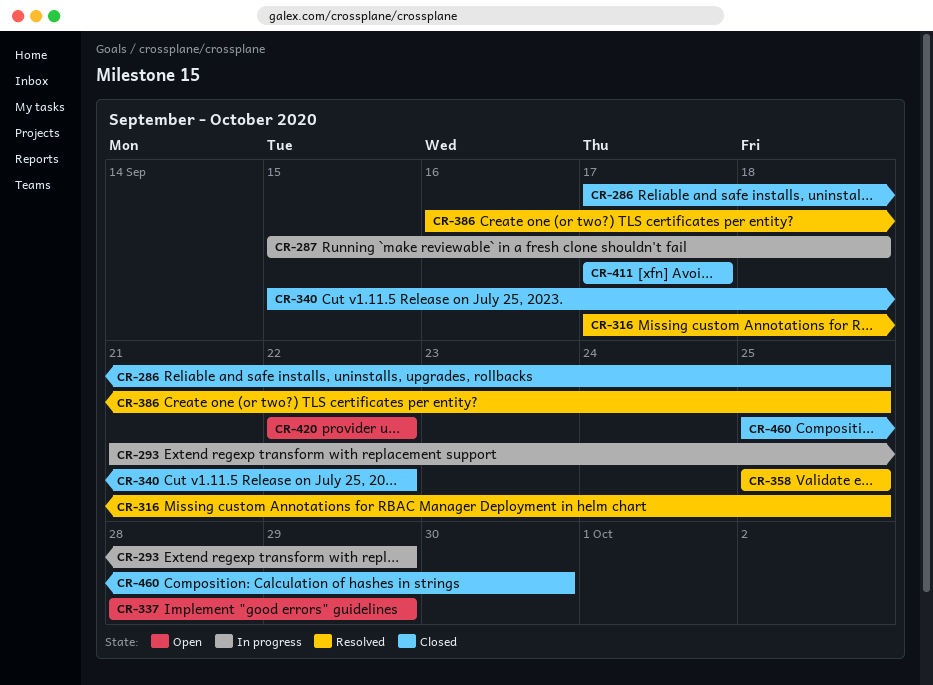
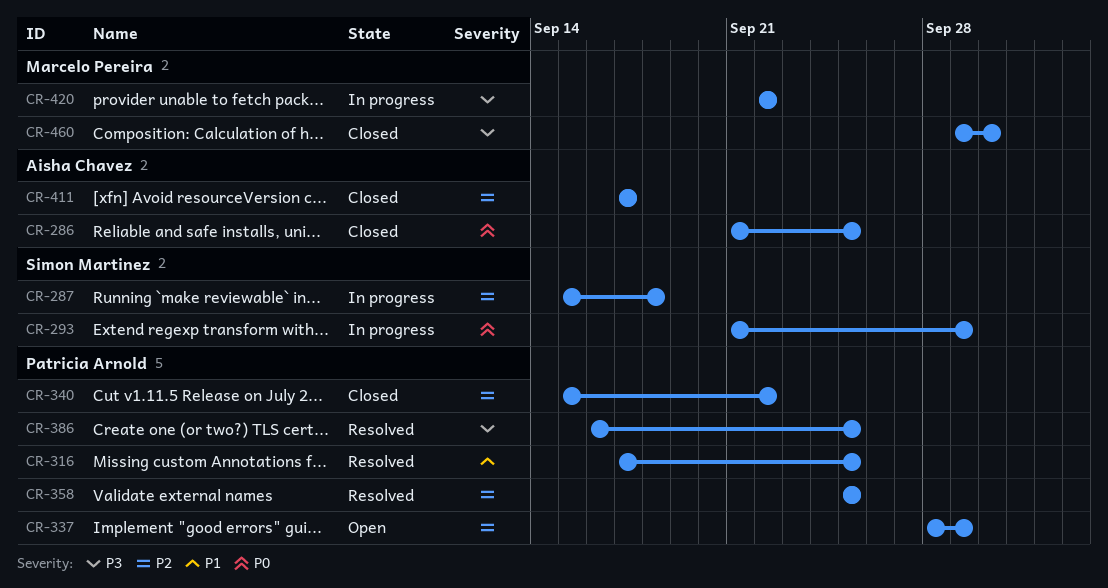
CR-286, start: Sep 17 -> Sep 21
CR-420, status: Open -> In progress
CR-460, start: Sep 25 -> Sep 29

